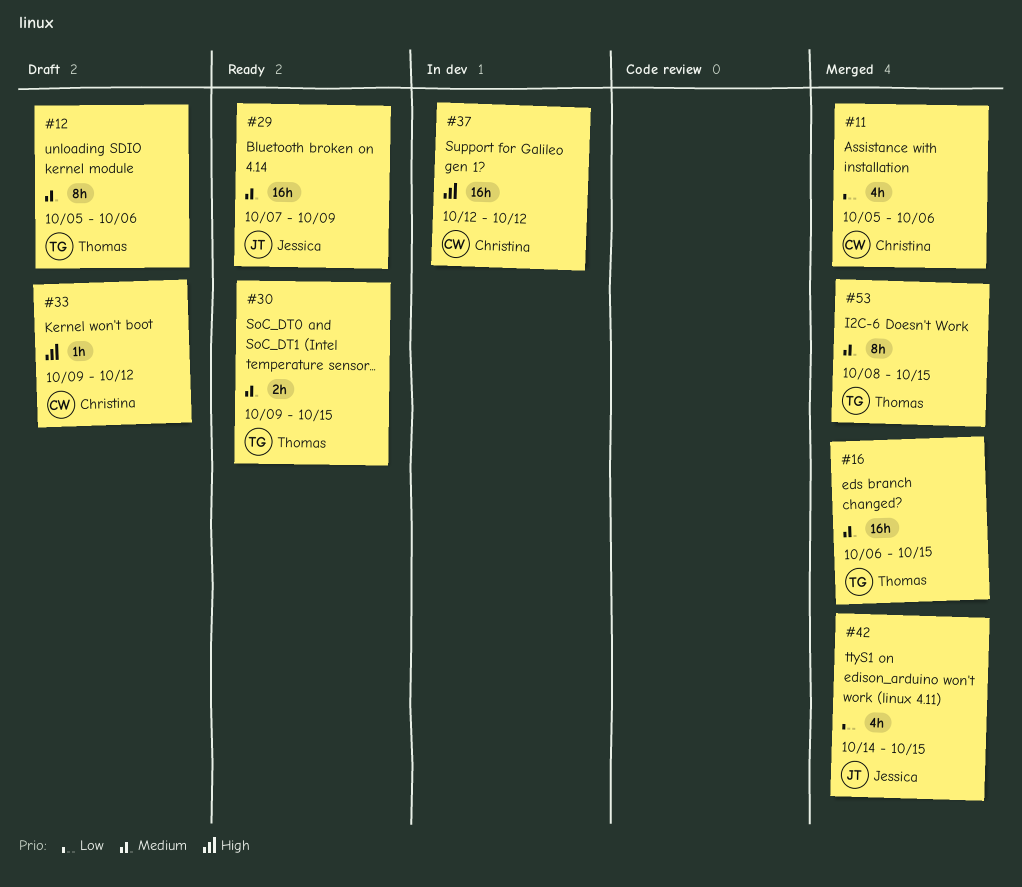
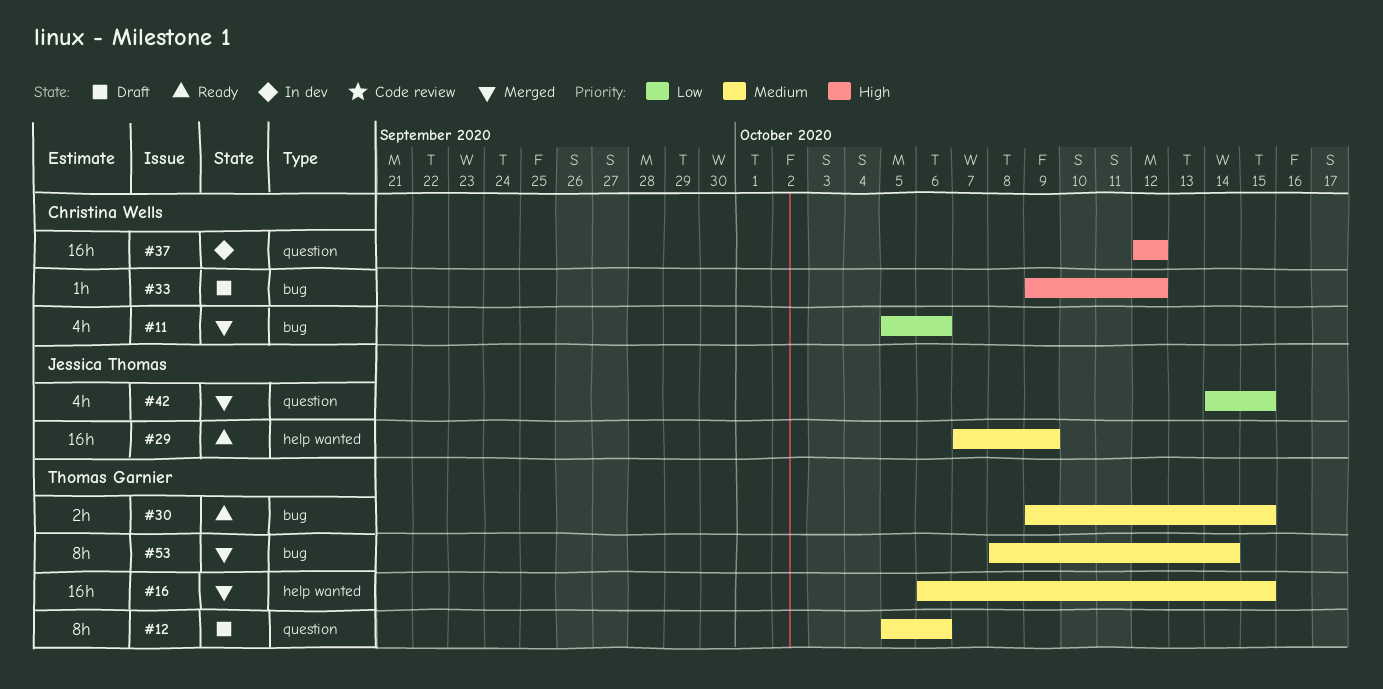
#53, due: Oct 15 -> Oct 14

